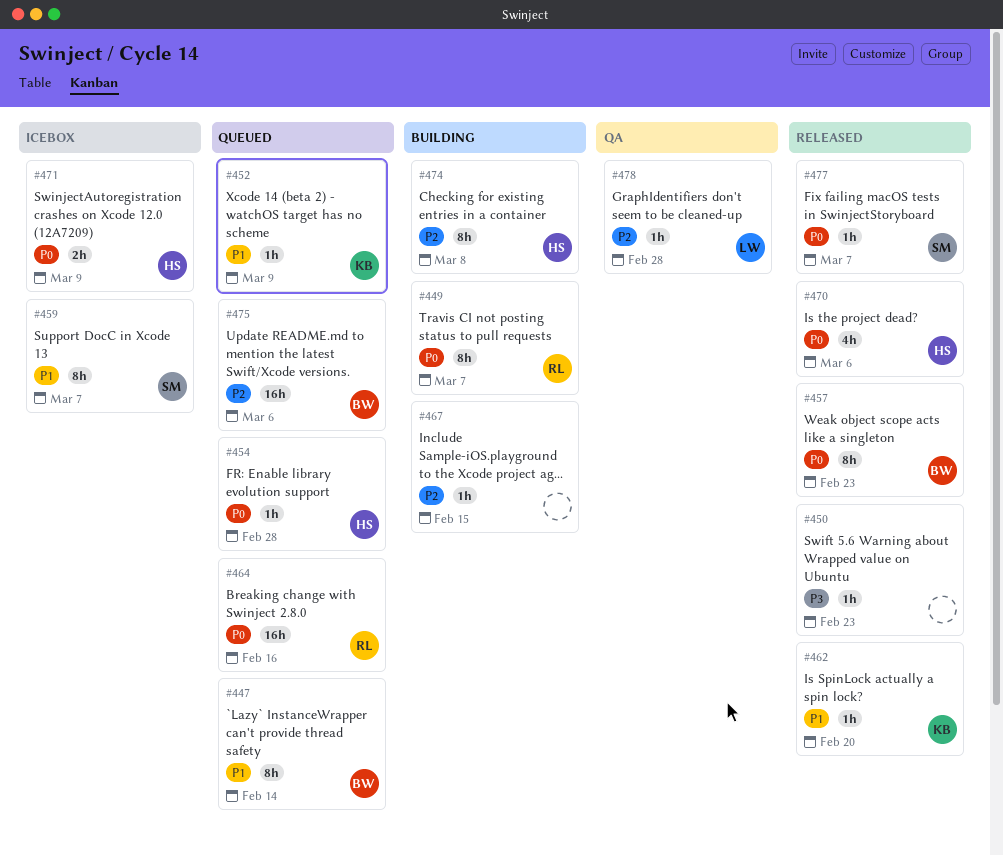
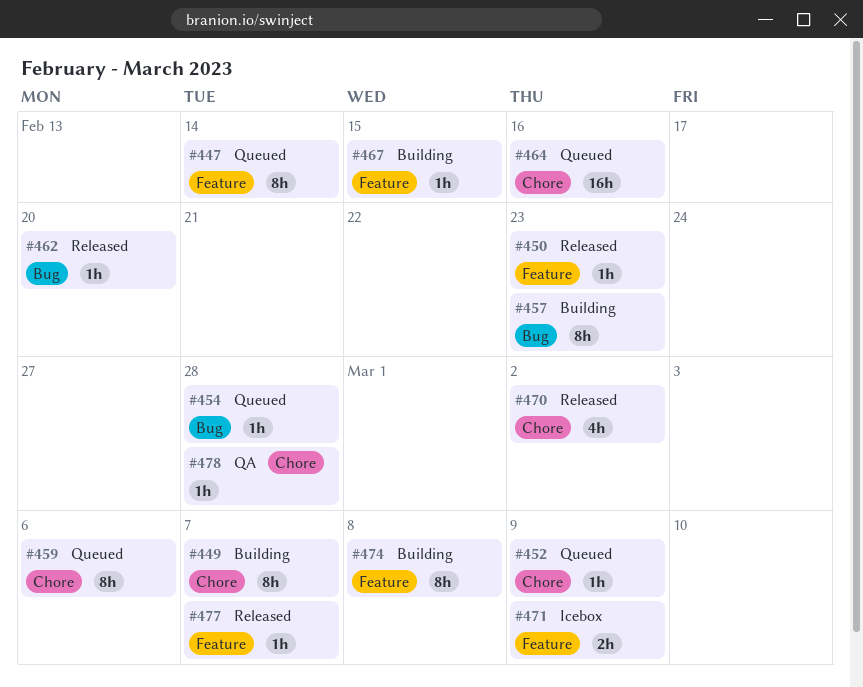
#457, status: Released -> Building
#459, status: Icebox -> Queued
#459, due: Mar 7 -> Mar 6
#470, due: Mar 6 -> Mar 2
#475: present -> none

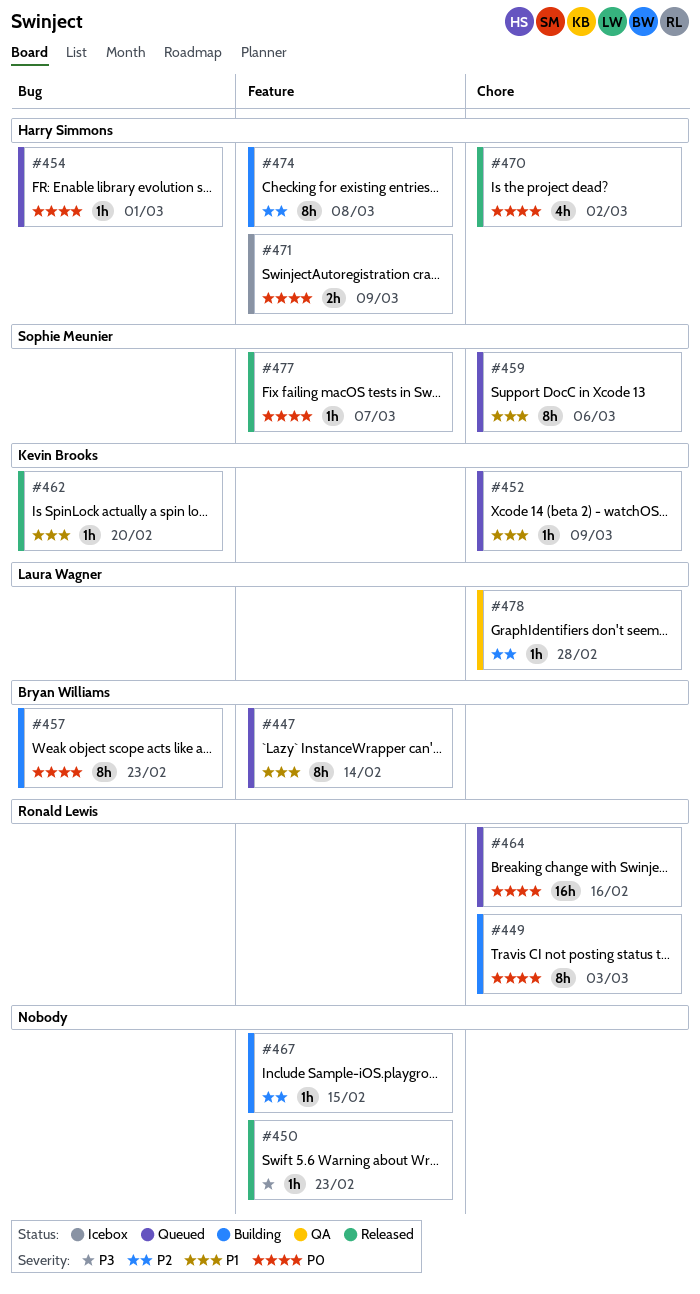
#449, due: Mar 7 -> Mar 3
#454, due: Feb 28 -> Mar 1

